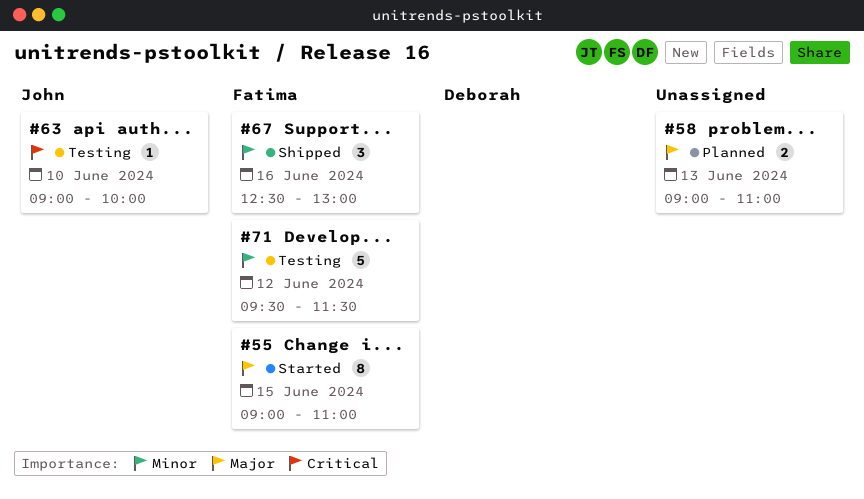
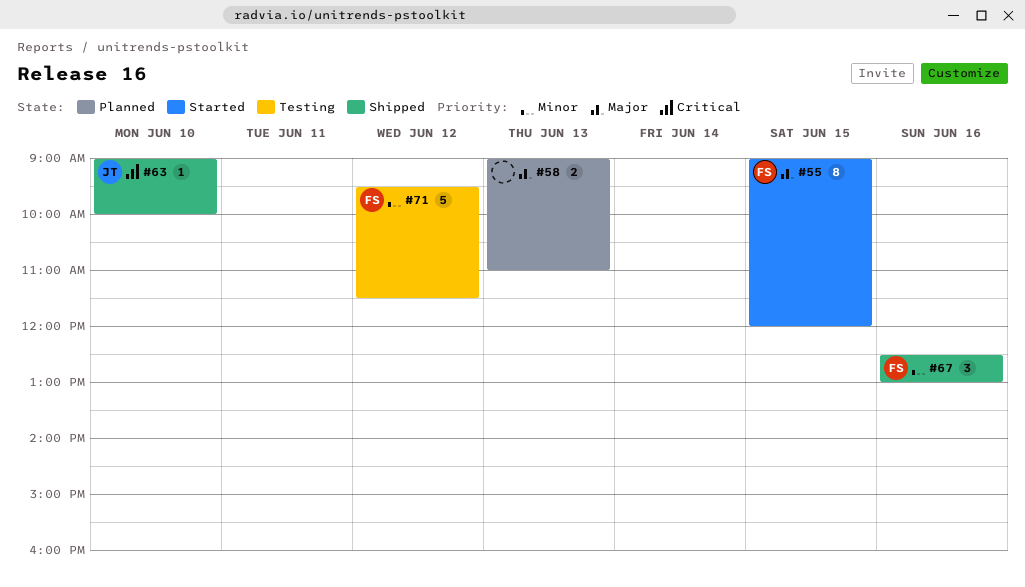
#55, ends: 11:00 -> 12:00
#63, status: Testing -> Shipped

